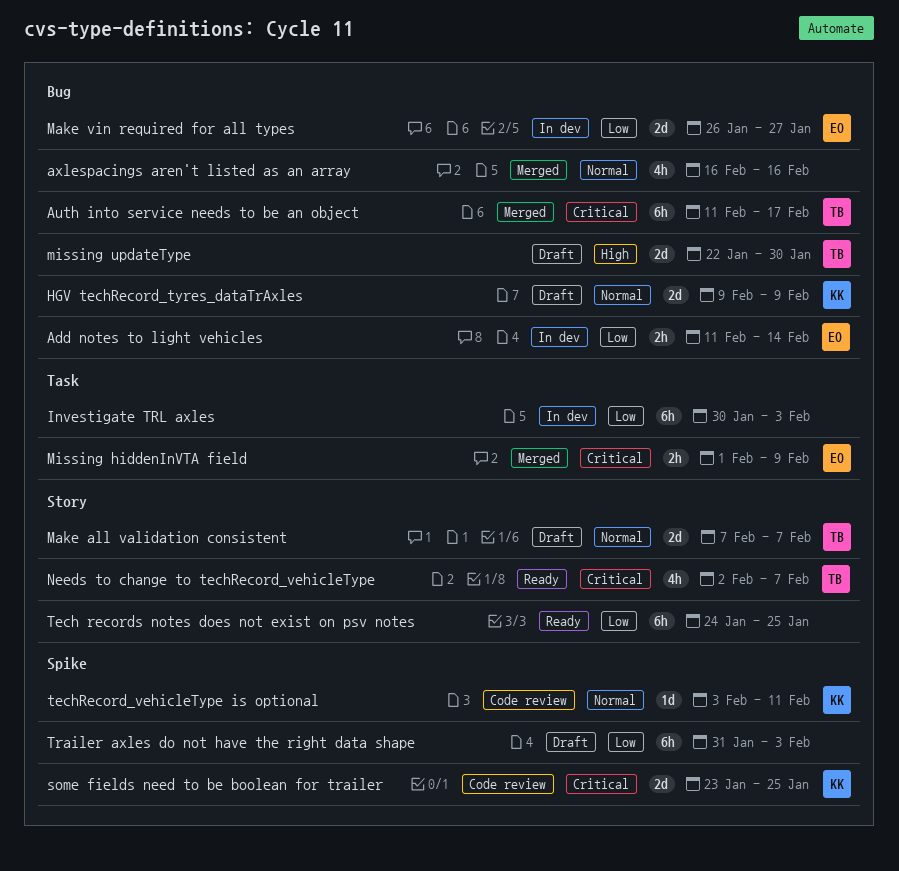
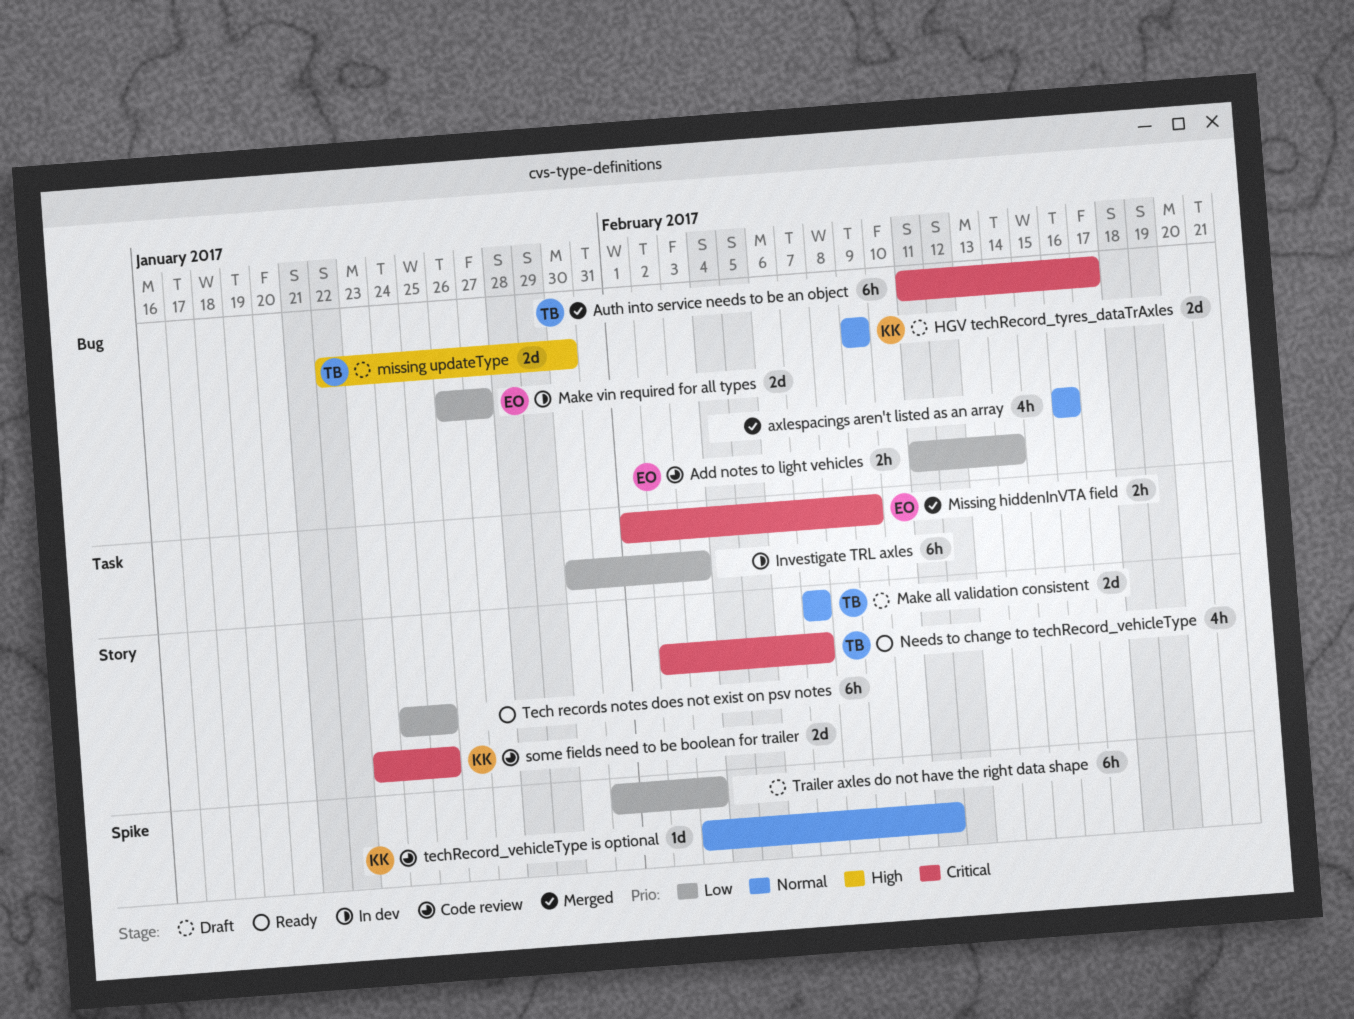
Add notes to light vehicles, status: In dev -> Code review
some fields need to be boolean for trailer, label: Spike -> Story

